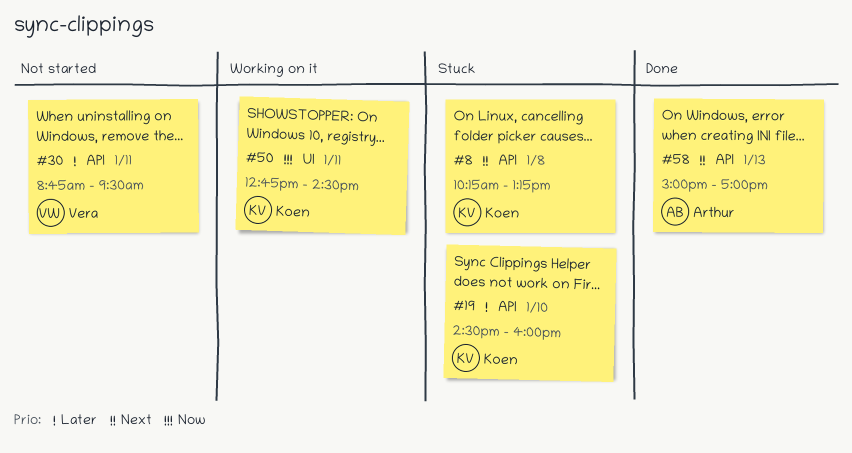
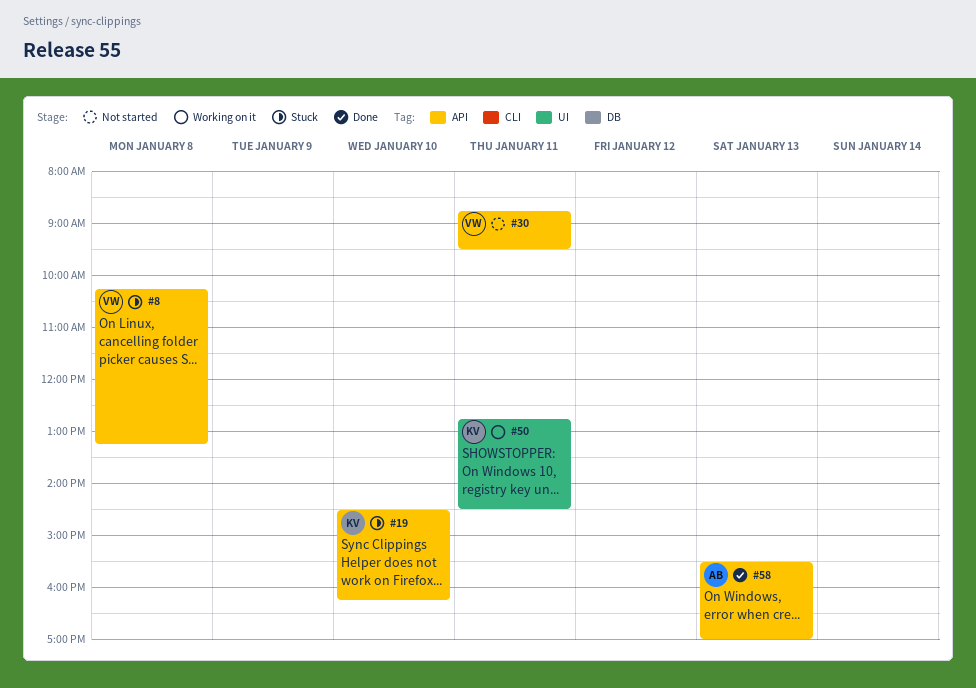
#8, owner: Koen -> Vera
#19, ends: 16:00 -> 16:15
#58, begins: 15:00 -> 15:30

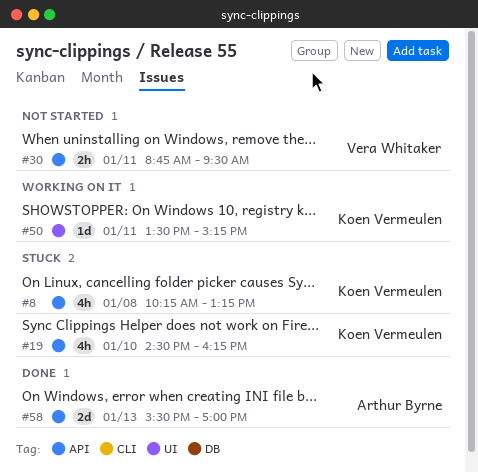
#8, owner: Vera Whitaker -> Koen Vermeulen
#50, begins: 12:45 -> 13:30
#50, ends: 14:30 -> 15:15

